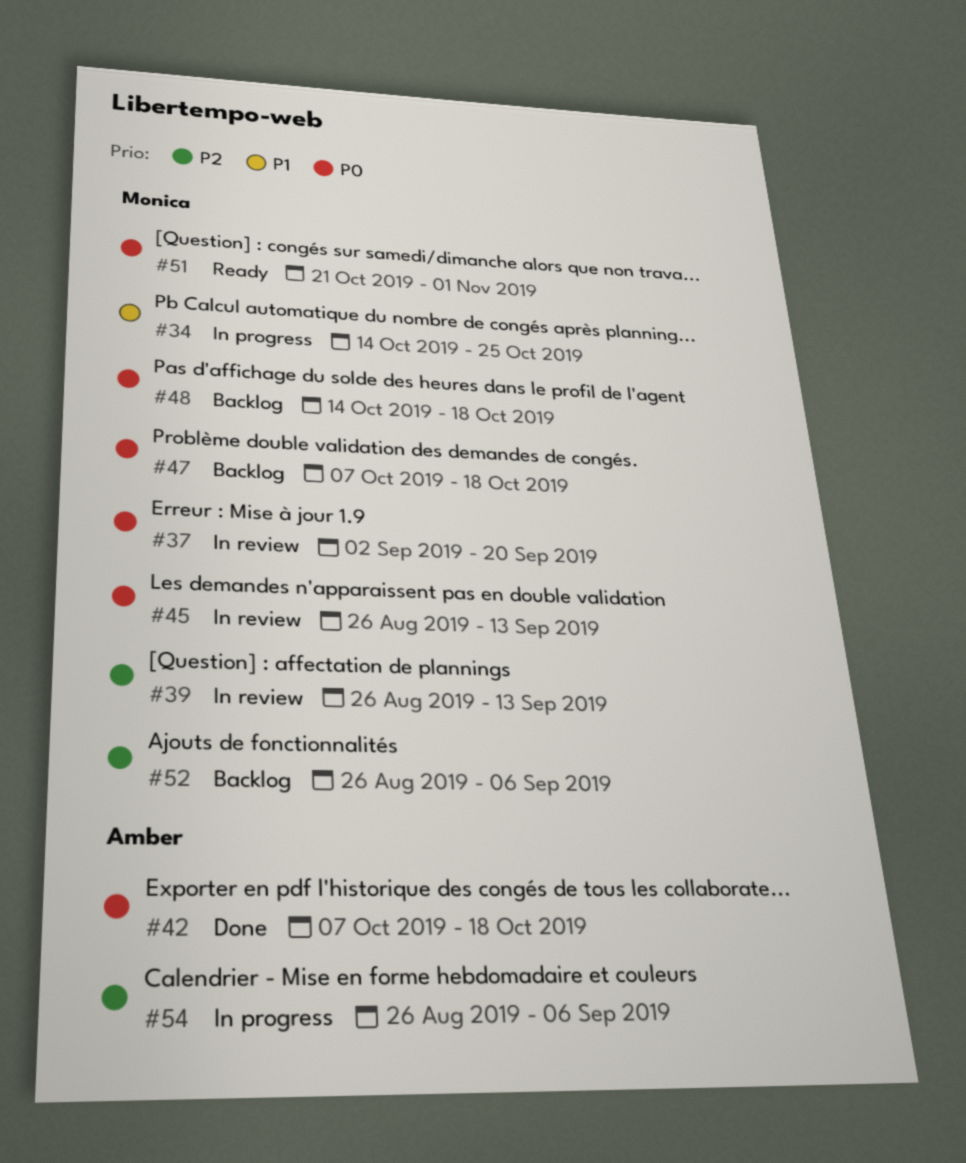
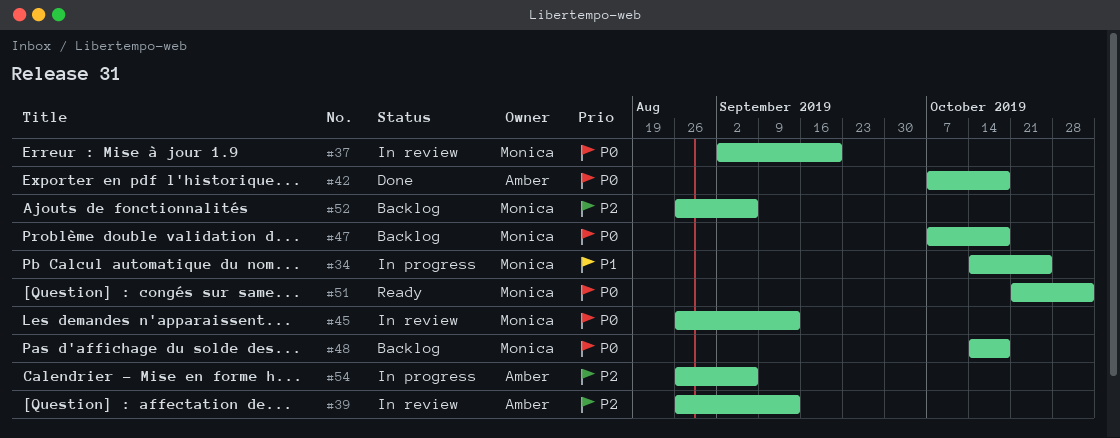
#39, owner: Monica -> Amber

